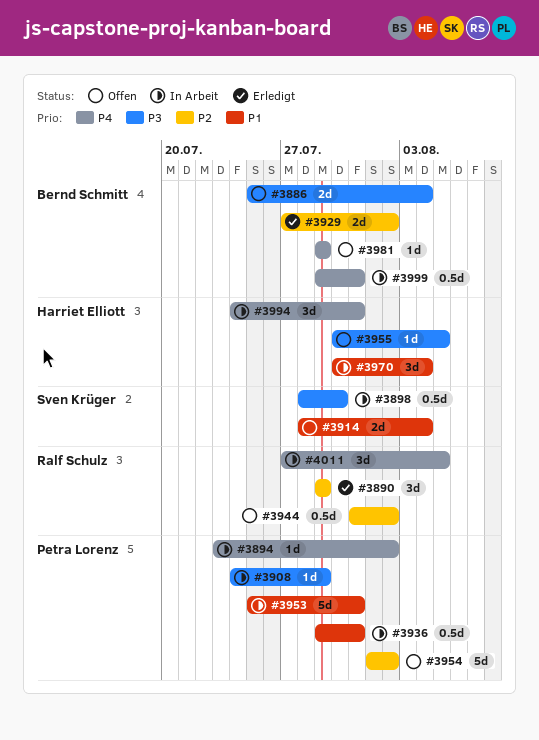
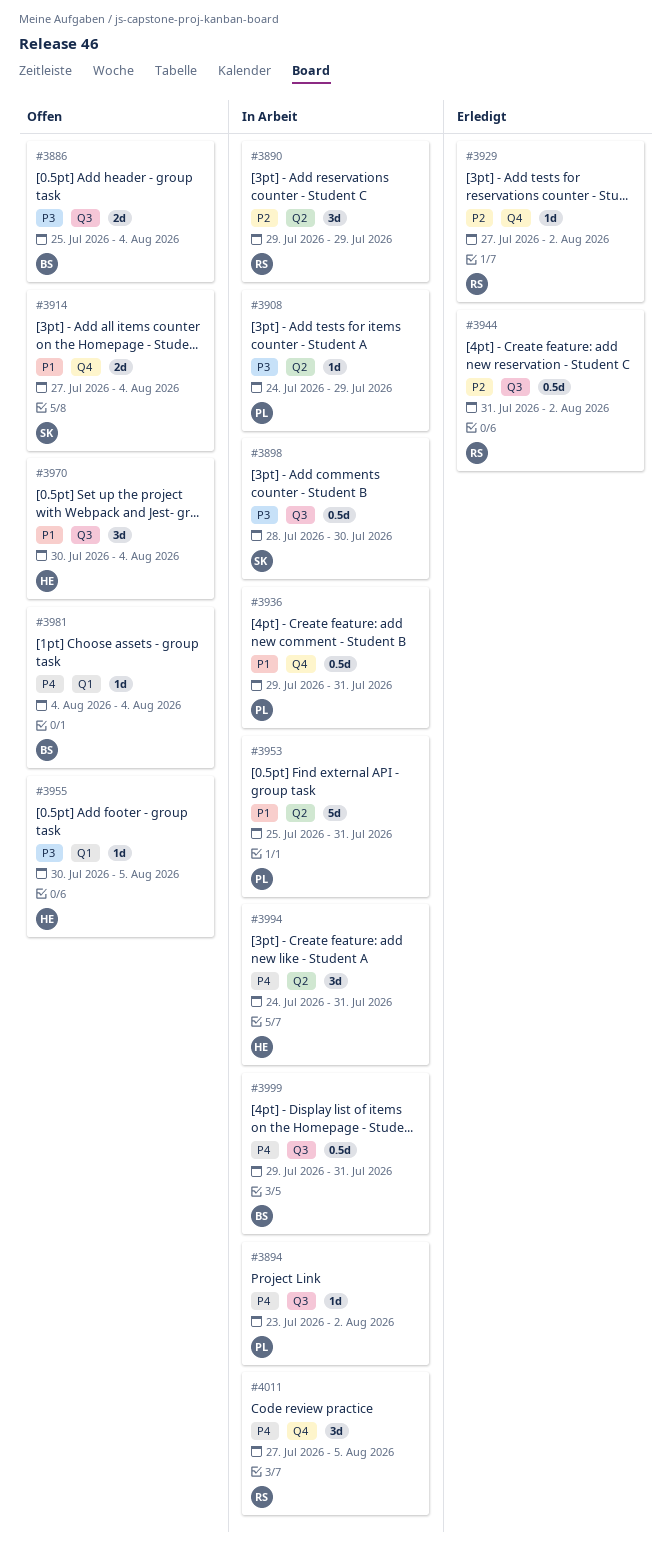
#3890, status: Erledigt -> In Arbeit
#3914, start: Jul 28 -> Jul 27
#3929, owner: Bernd Schmitt -> Ralf Schulz
#3929, estimate: 2d -> 1d
#3944, status: Offen -> Erledigt
#3954: present -> none
#3970, status: In Arbeit -> Offen
#3981, start: Jul 29 -> Aug 4
#3981, due: Jul 29 -> Aug 4

